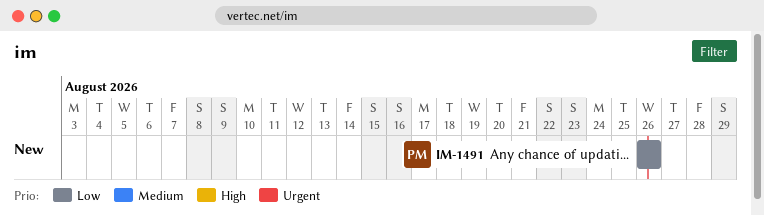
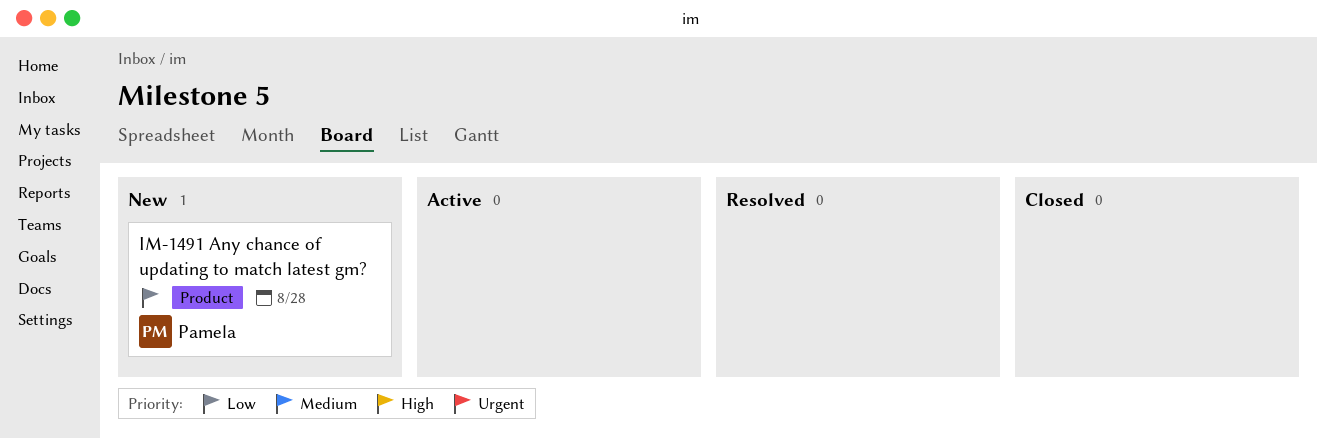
IM-1491, due: Aug 26 -> Aug 28

